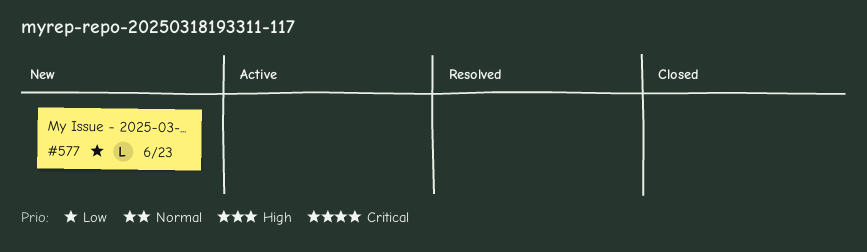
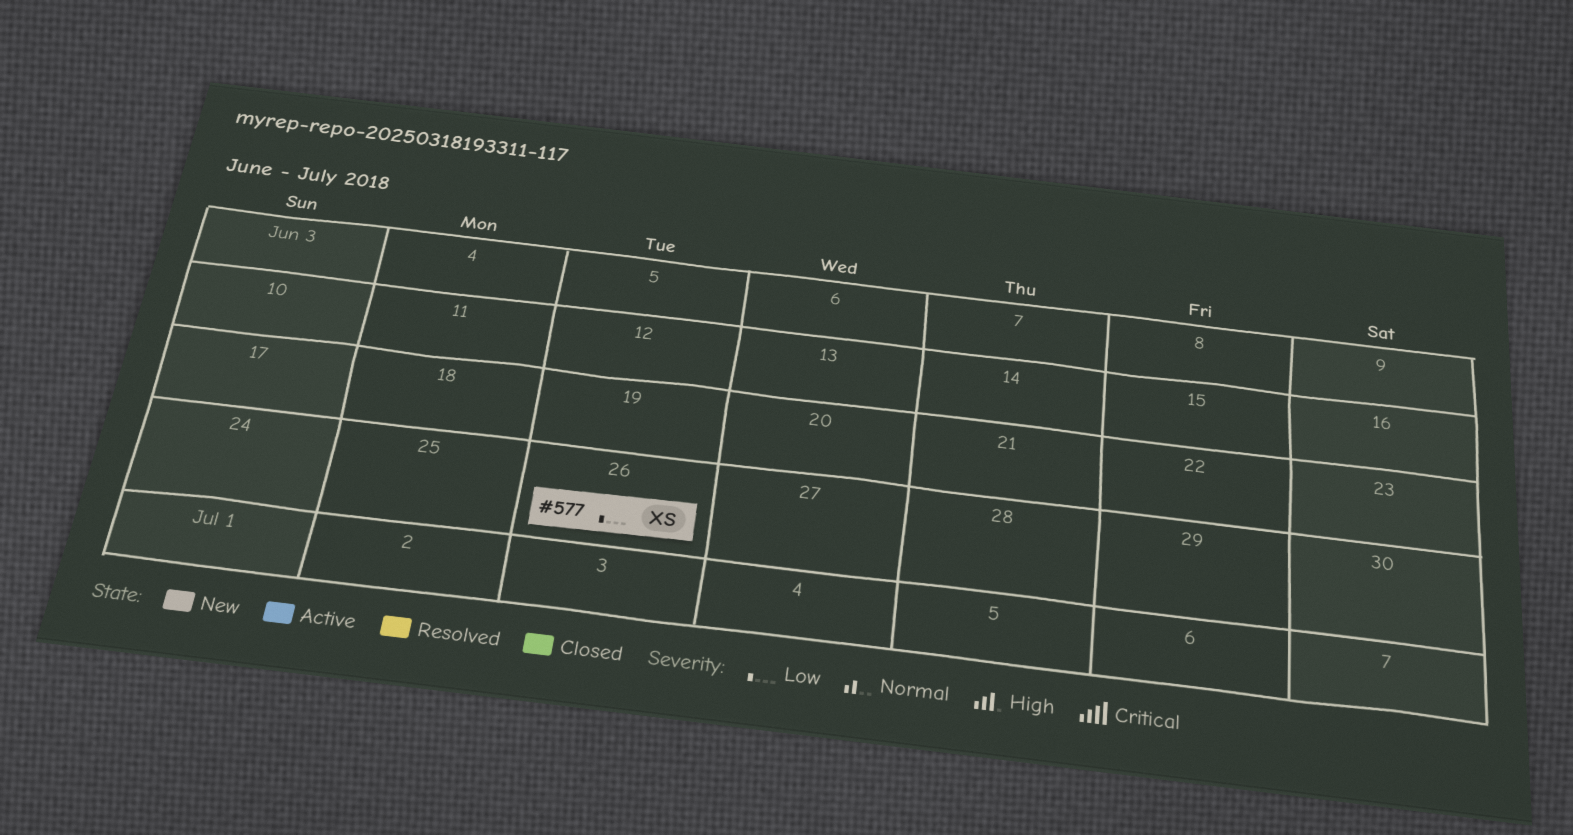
#577, estimate: L -> XS
#577, due: Jun 23 -> Jun 26

